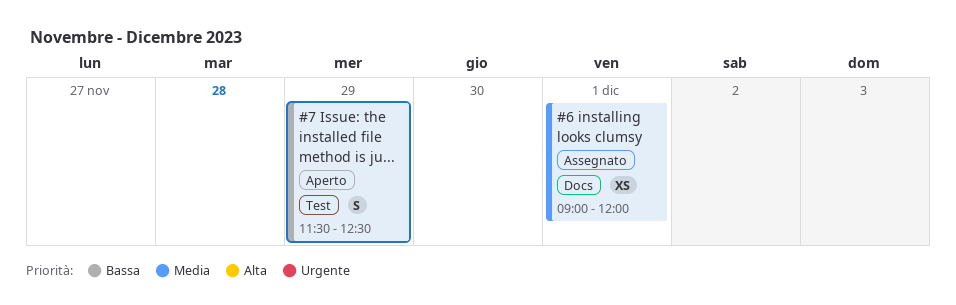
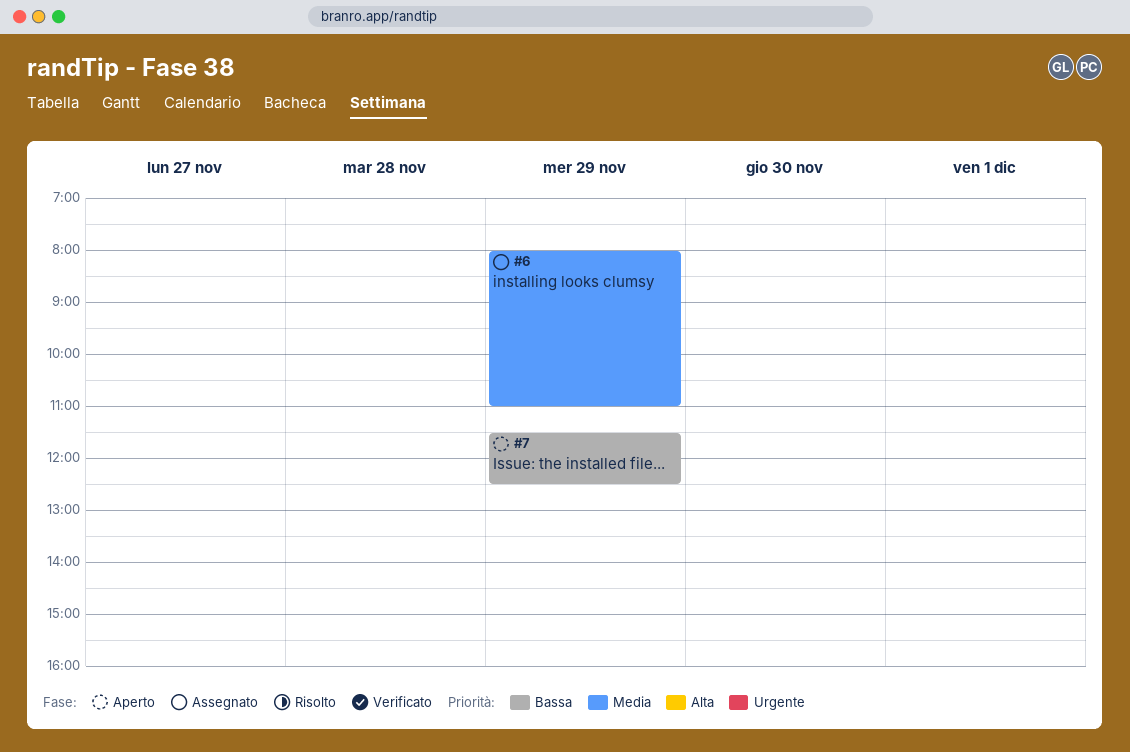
#6, day: Dec 1 -> Nov 29
#6, begins: 09:00 -> 08:00
#6, ends: 12:00 -> 11:00

